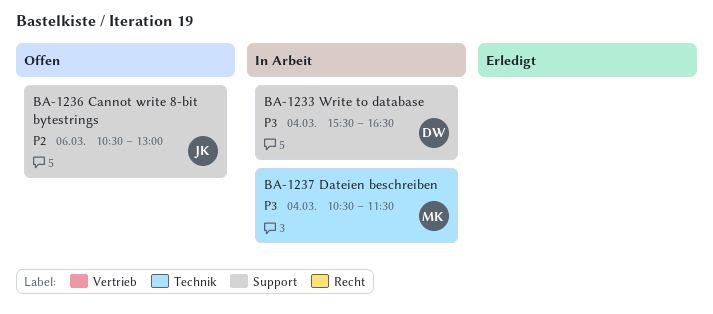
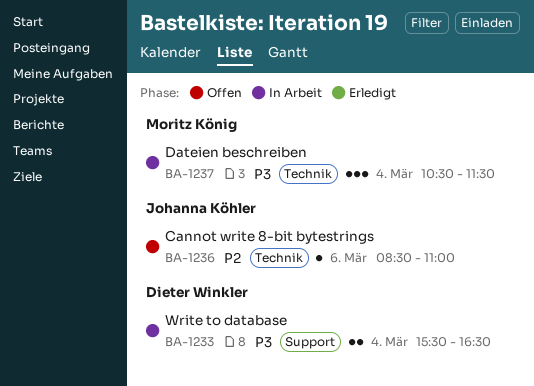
BA-1236, label: Support -> Technik
BA-1236, begins: 10:30 -> 08:30
BA-1236, ends: 13:00 -> 11:00

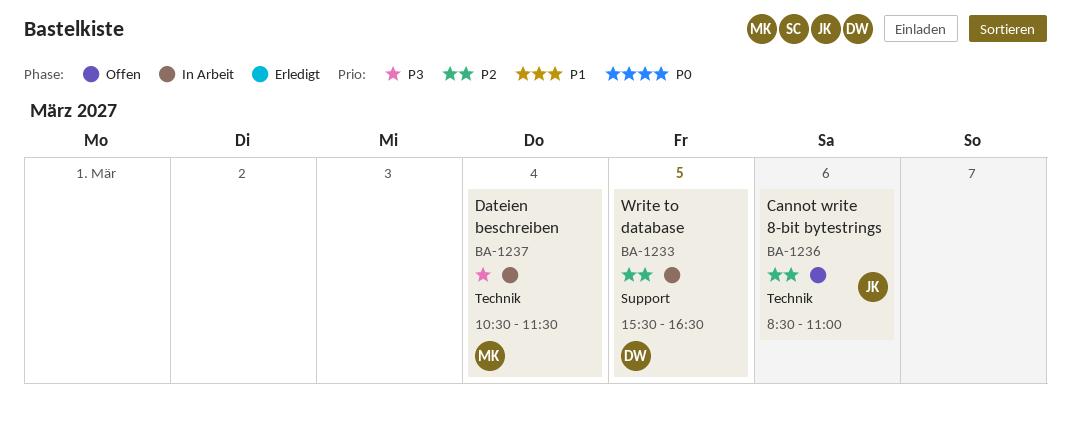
BA-1233, priority: P3 -> P2
BA-1233, day: Mar 4 -> Mar 5

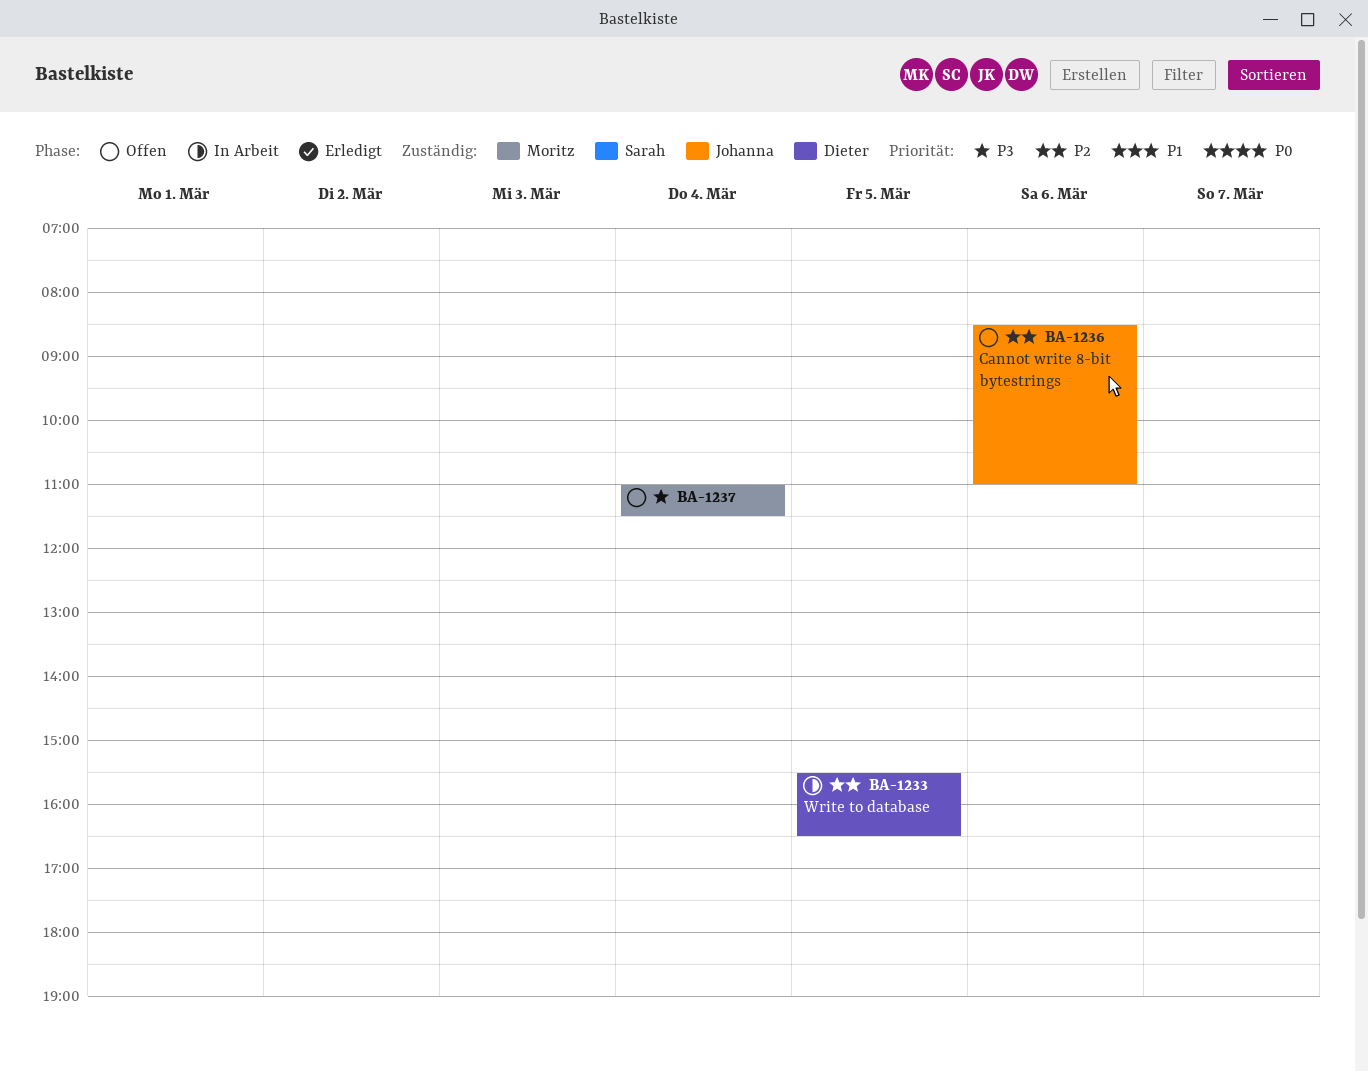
BA-1237, status: In Arbeit -> Offen
BA-1237, begins: 10:30 -> 11:00

